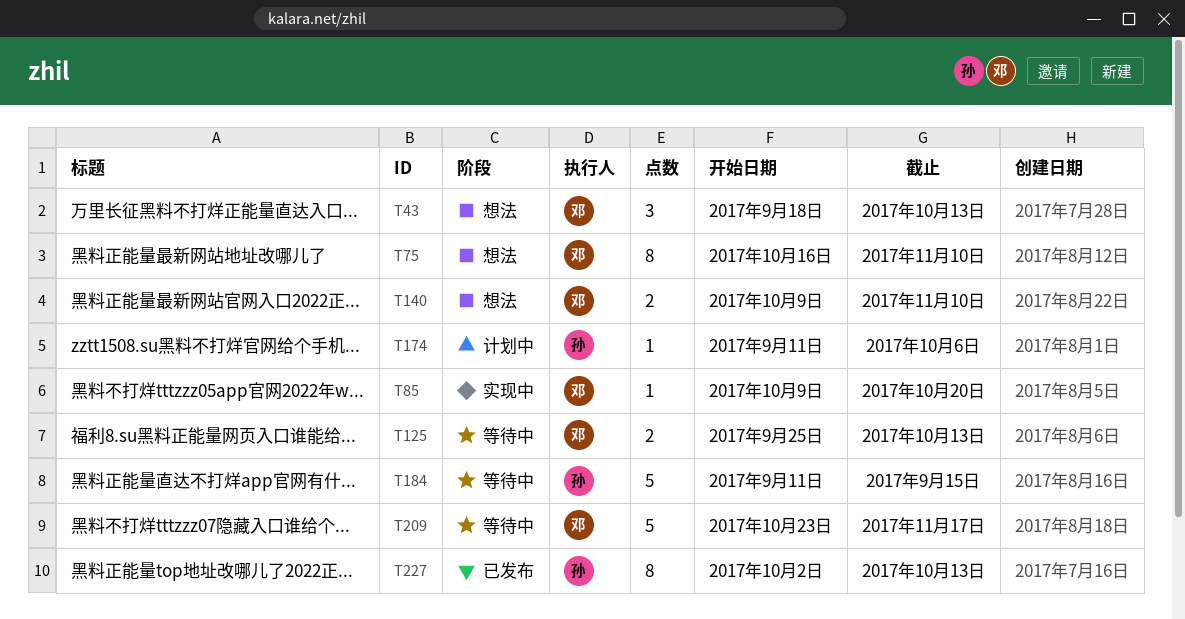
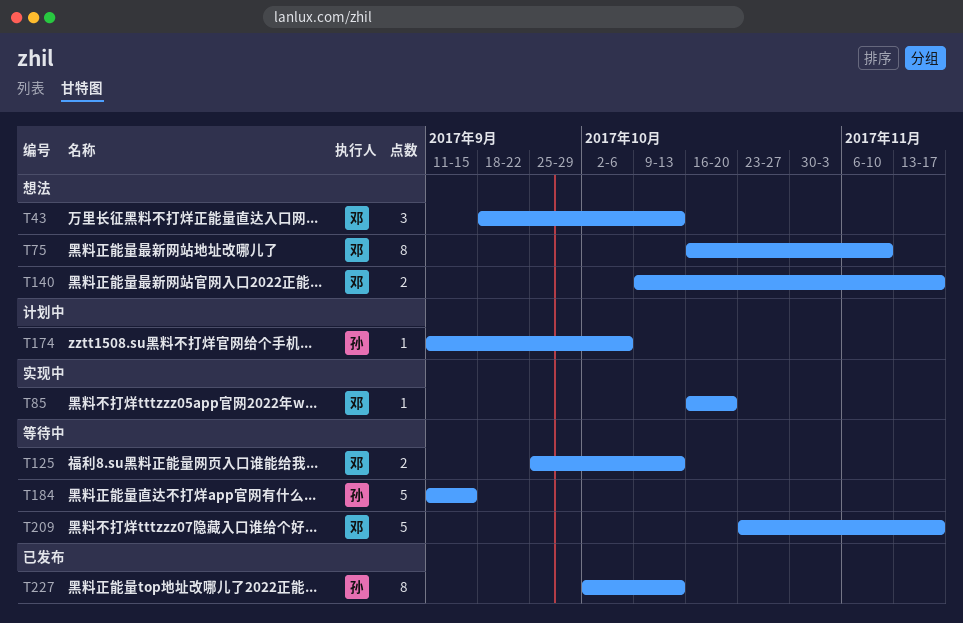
T85, start: Oct 9 -> Oct 16
T140, due: Nov 10 -> Nov 17

